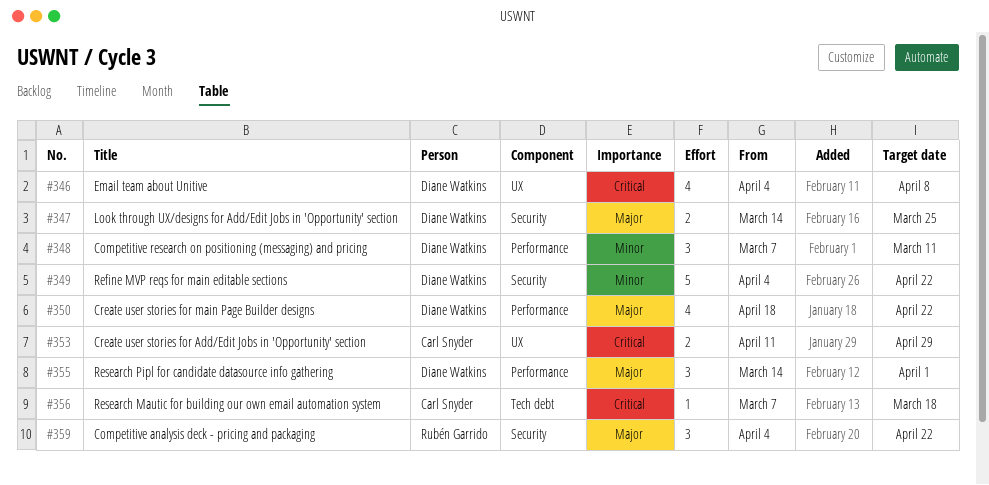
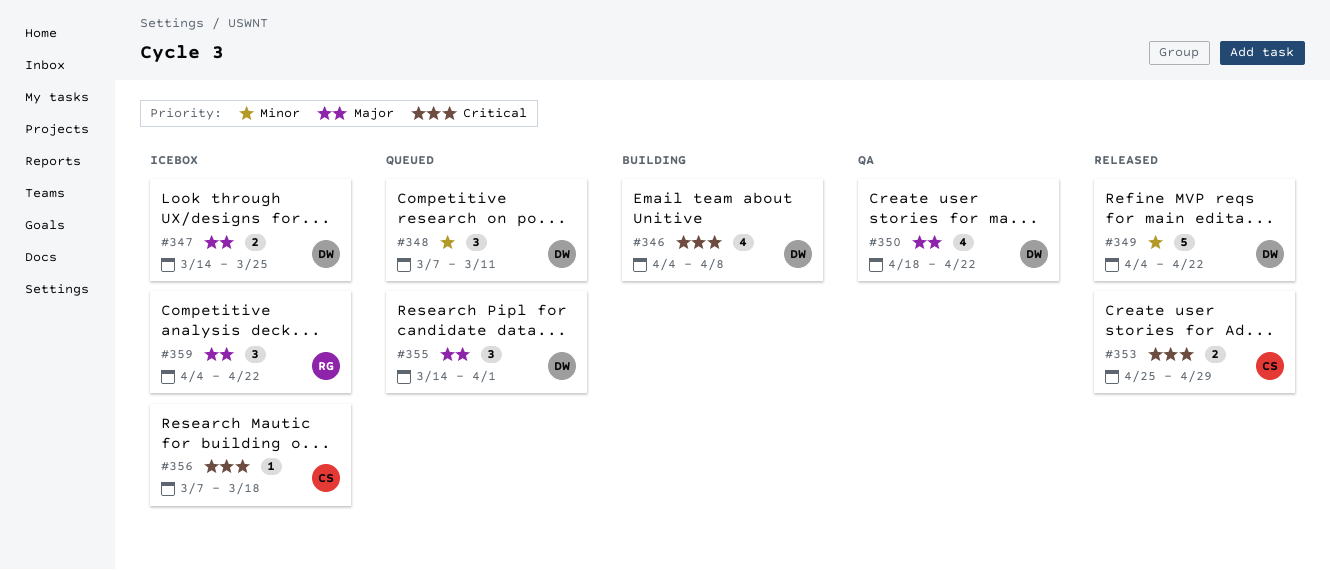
#353, start: Apr 11 -> Apr 25

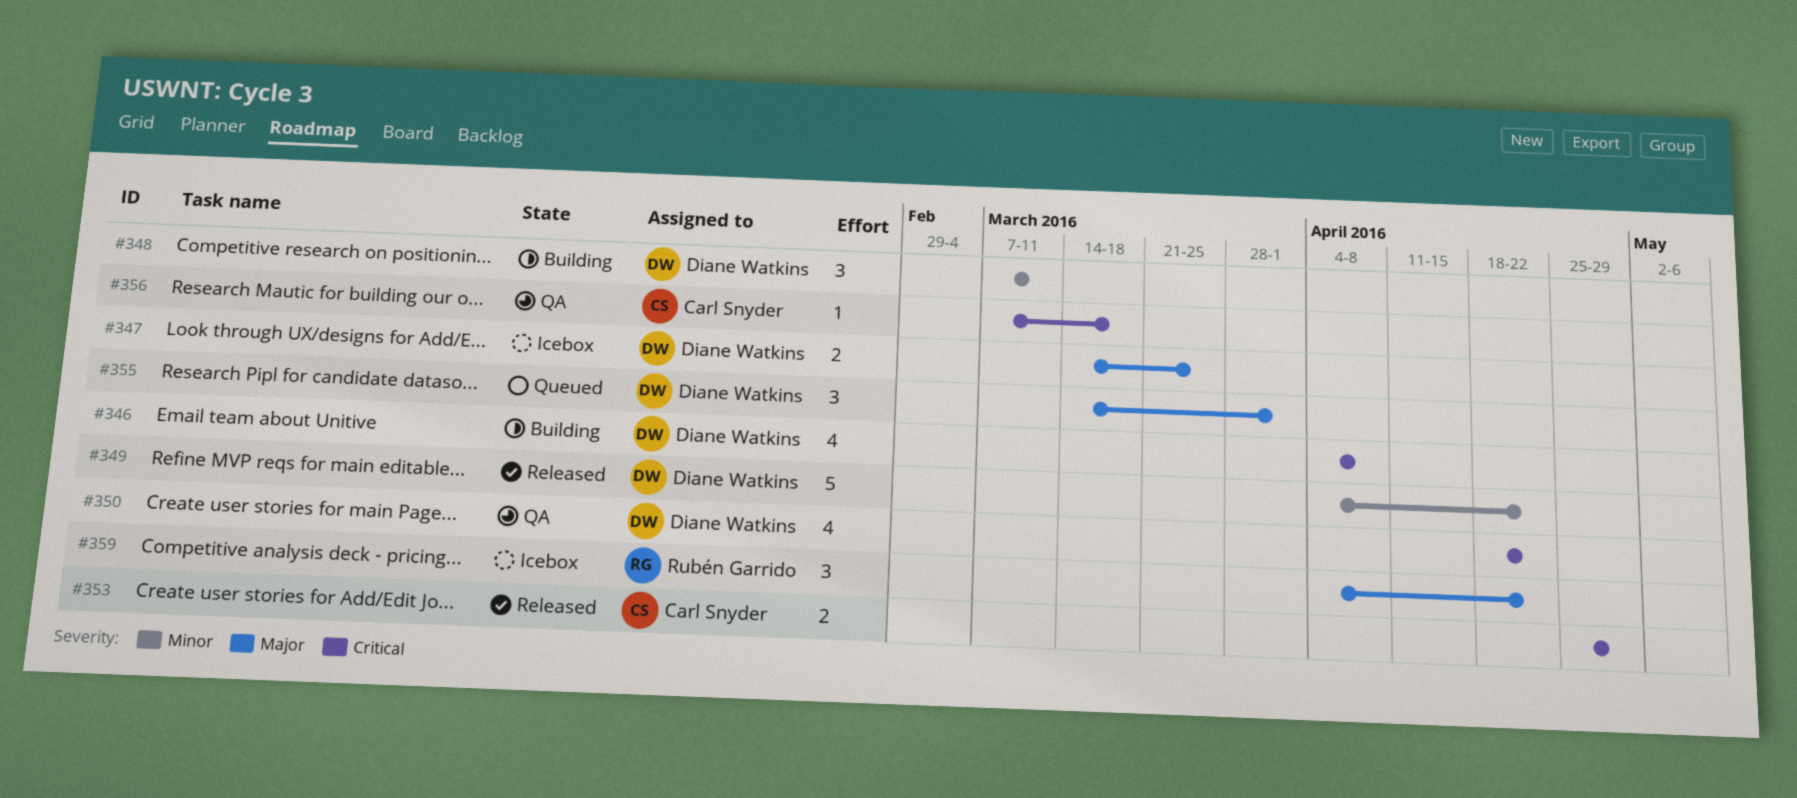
#348, status: Queued -> Building
#350, priority: Major -> Critical
#356, status: Icebox -> QA

